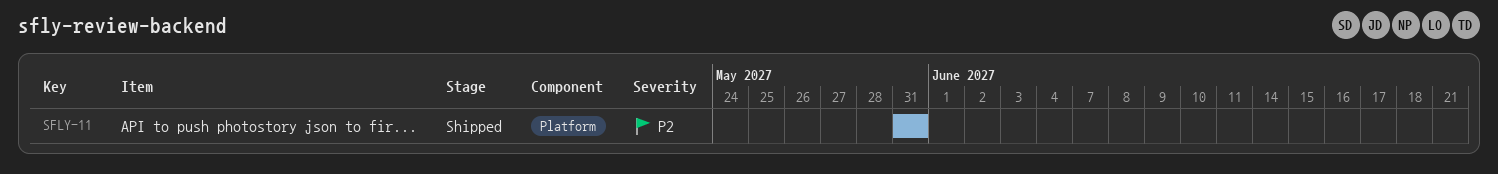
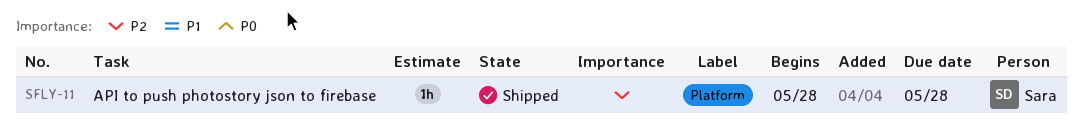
SFLY-11, start: May 31 -> May 28
SFLY-11, due: May 31 -> May 28

